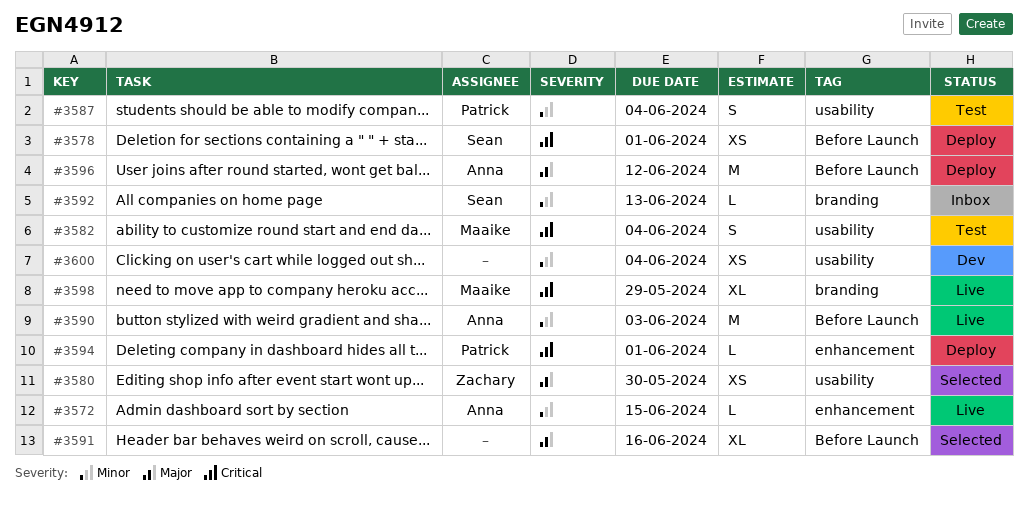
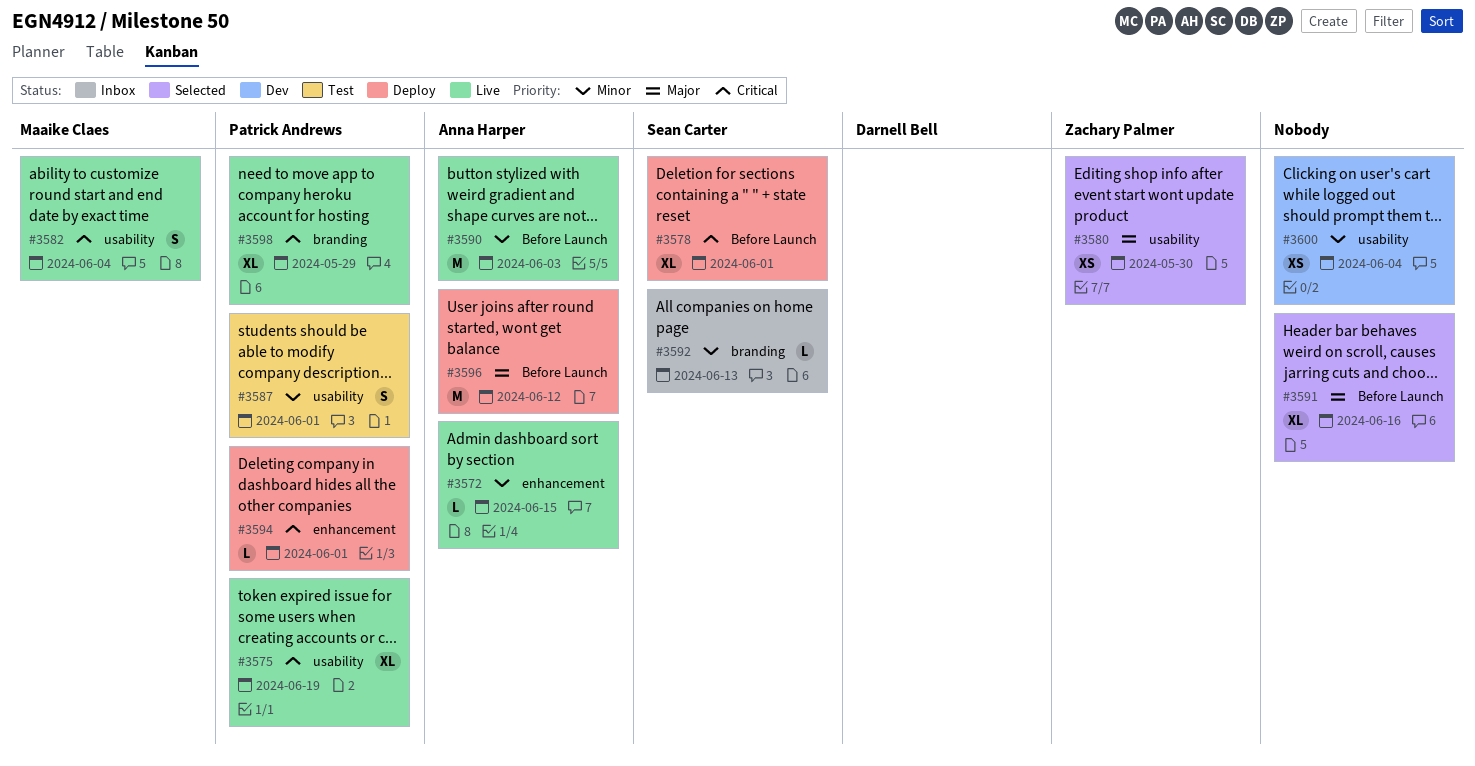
#3575: none -> present
#3578, estimate: XS -> XL
#3582, status: Test -> Live
#3587, due: Jun 4 -> Jun 1
#3598, owner: Maaike Claes -> Patrick Andrews

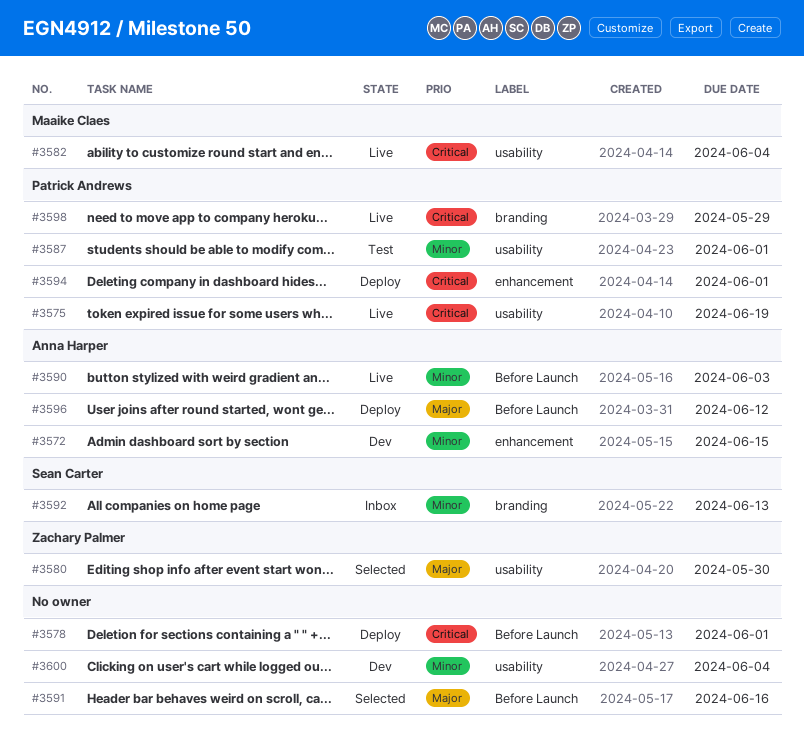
#3572, status: Live -> Dev
#3578, owner: Sean Carter -> none

